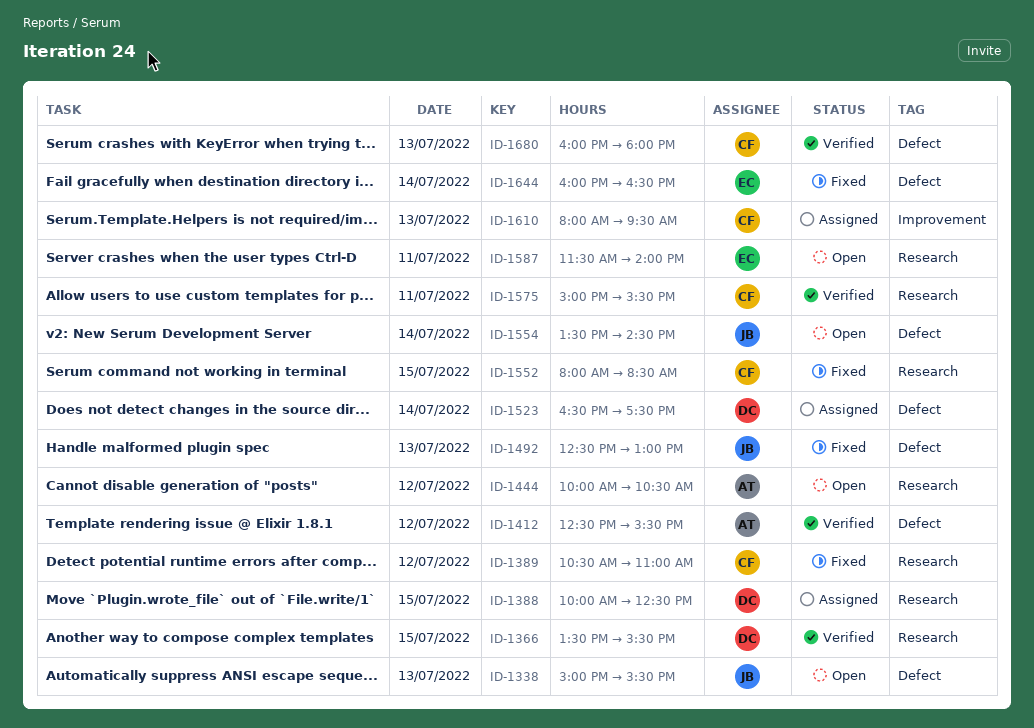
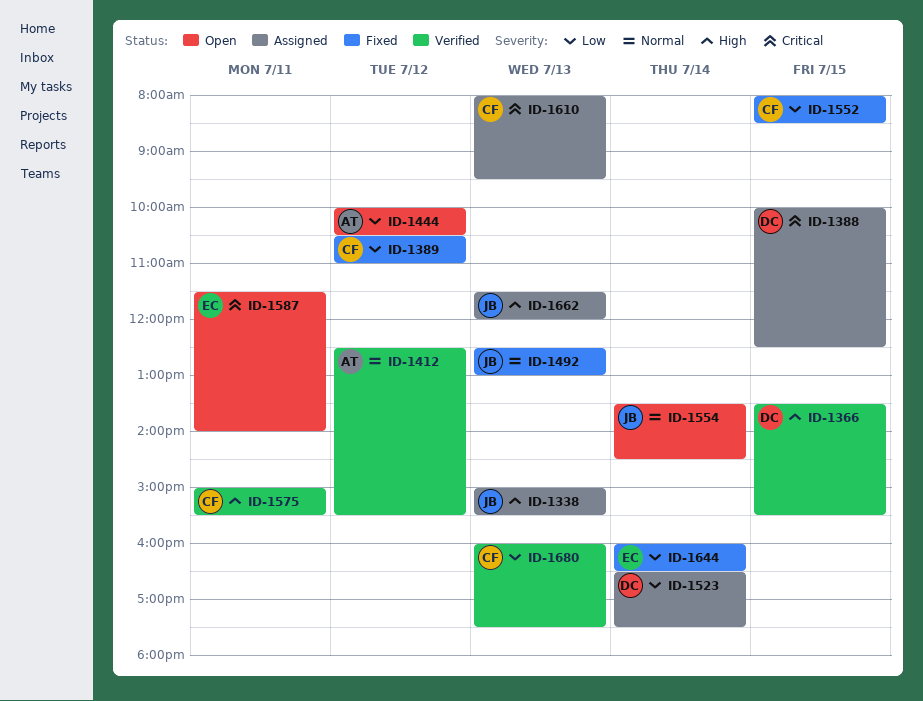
ID-1338, status: Open -> Assigned
ID-1662: none -> present
ID-1680, ends: 18:00 -> 17:30

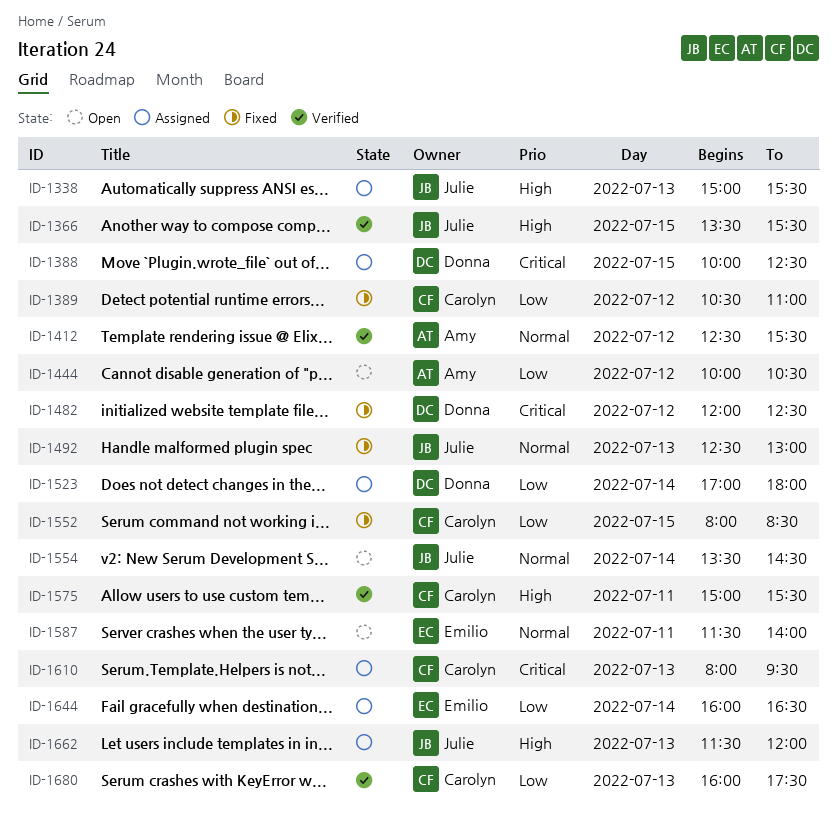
ID-1366, owner: Donna -> Julie
ID-1482: none -> present
ID-1523, begins: 16:30 -> 17:00
ID-1523, ends: 17:30 -> 18:00
ID-1587, priority: Critical -> Normal
ID-1644, status: Fixed -> Assigned

